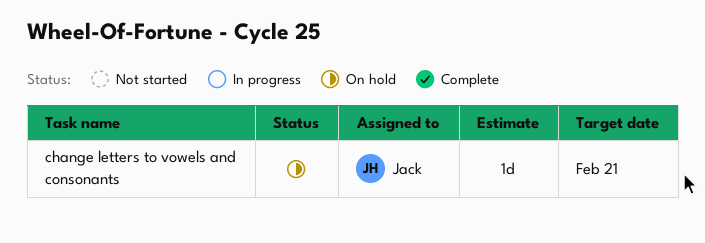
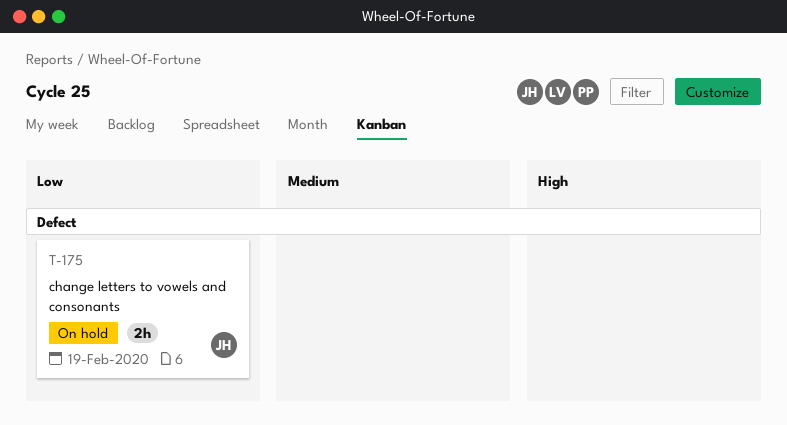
change letters to vowels and consonants, estimate: 1d -> 2h
change letters to vowels and consonants, due: Feb 21 -> Feb 19

